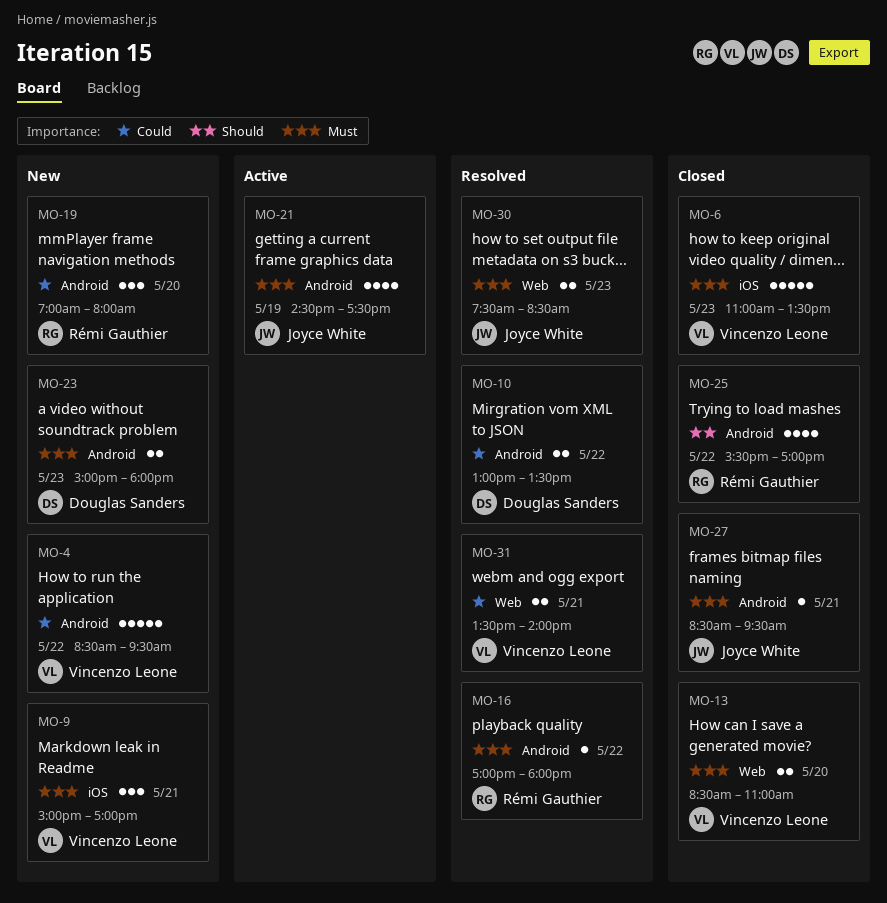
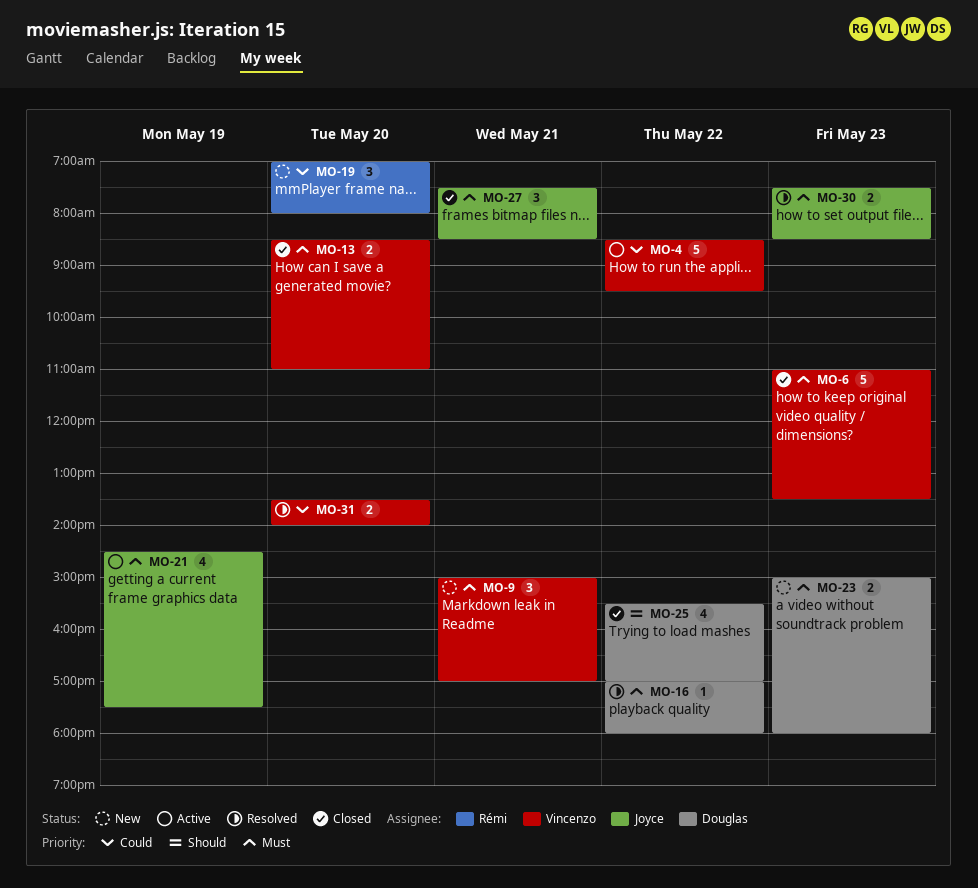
MO-4, status: New -> Active
MO-10: present -> none
MO-16, owner: Rémi Gauthier -> Douglas Sanders
MO-25, owner: Rémi Gauthier -> Douglas Sanders
MO-27, estimate: 1 -> 3
MO-27, begins: 08:30 -> 07:30
MO-27, ends: 09:30 -> 08:30
MO-31, day: May 21 -> May 20

